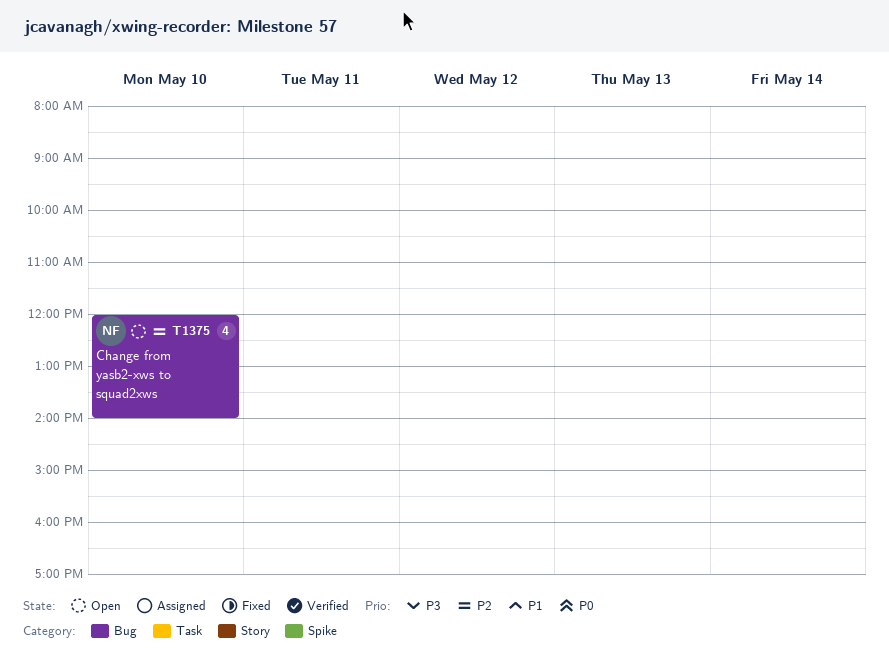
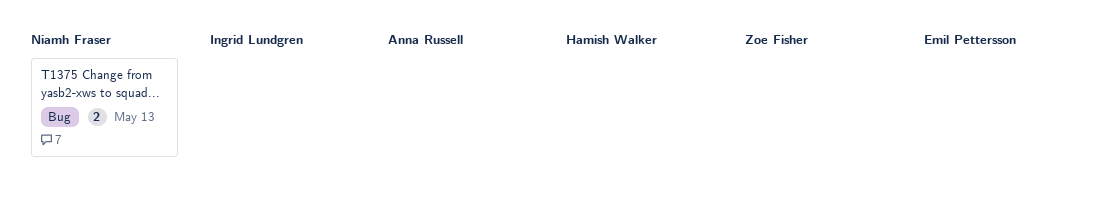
T1375, estimate: 4 -> 2
T1375, day: May 10 -> May 13

